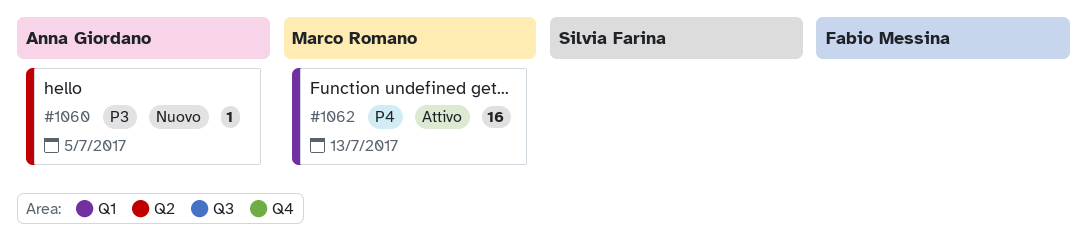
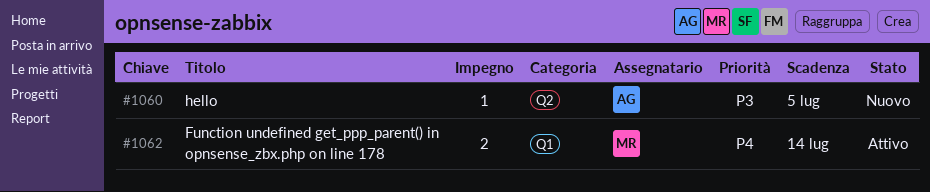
#1062, estimate: 16 -> 2
#1062, due: Jul 13 -> Jul 14

